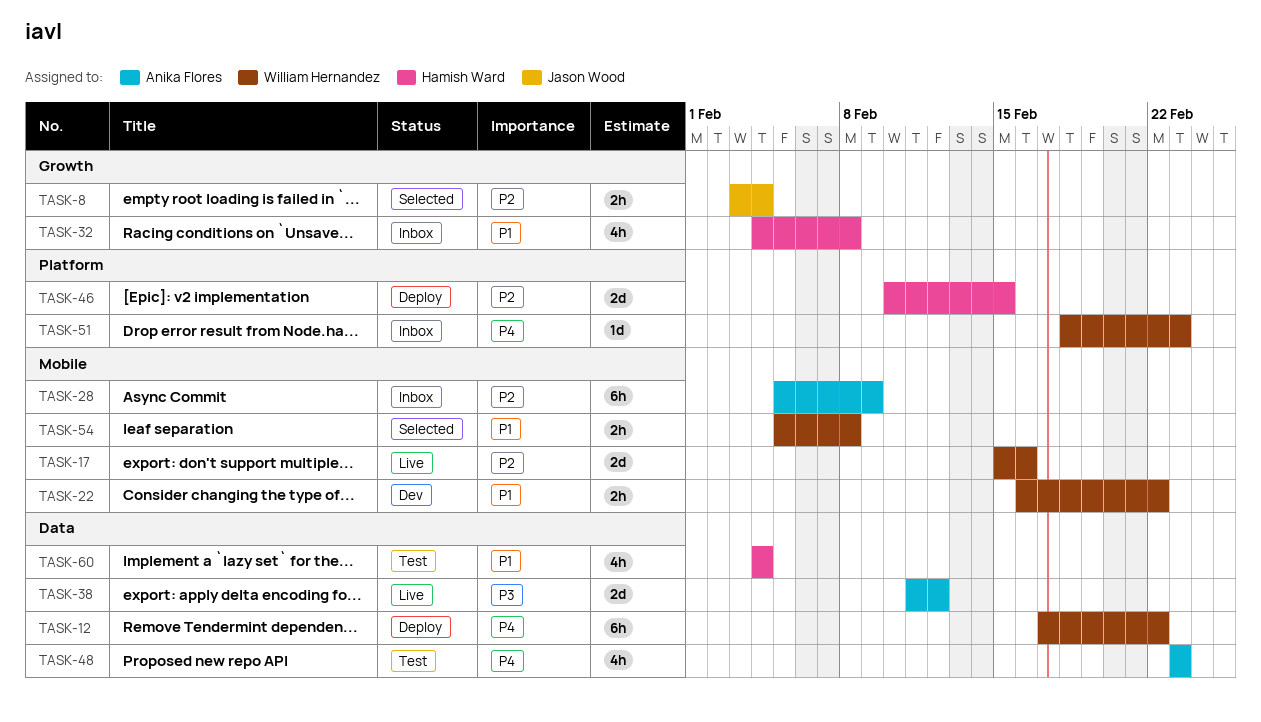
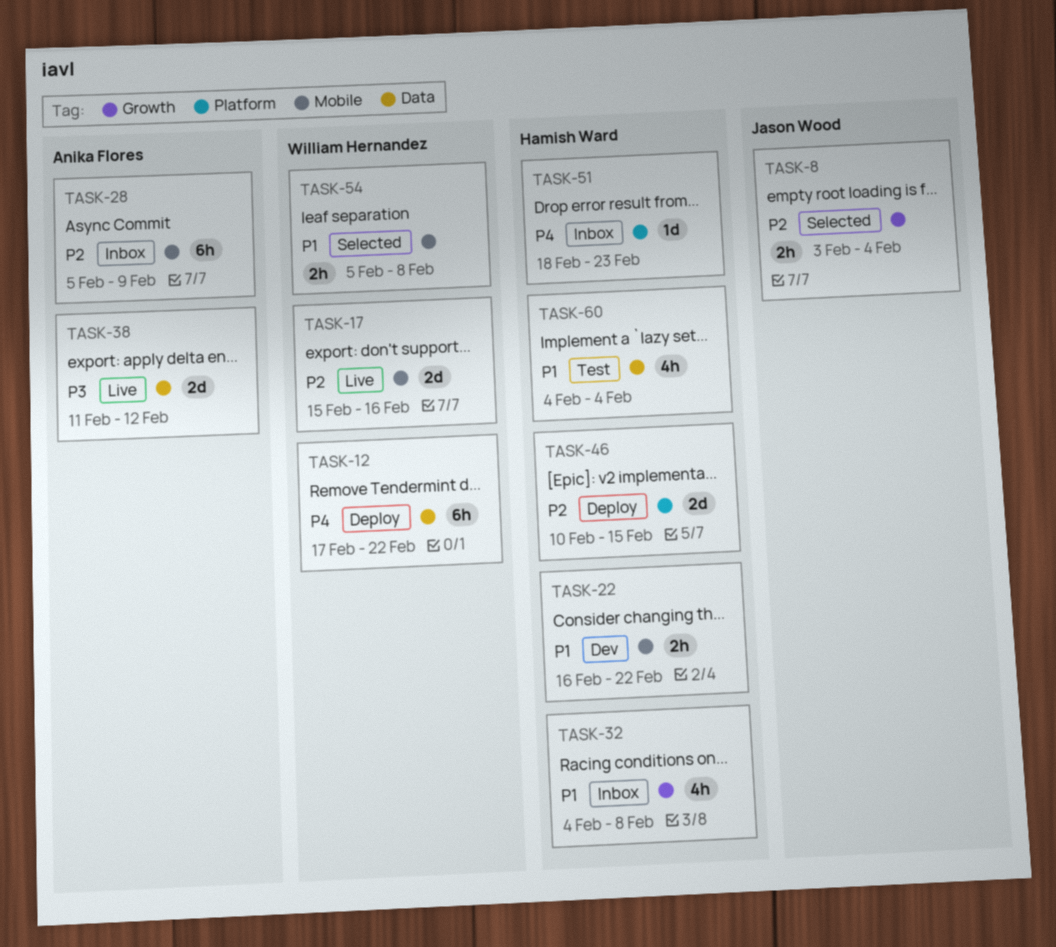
TASK-22, owner: William Hernandez -> Hamish Ward
TASK-48: present -> none
TASK-51, owner: William Hernandez -> Hamish Ward

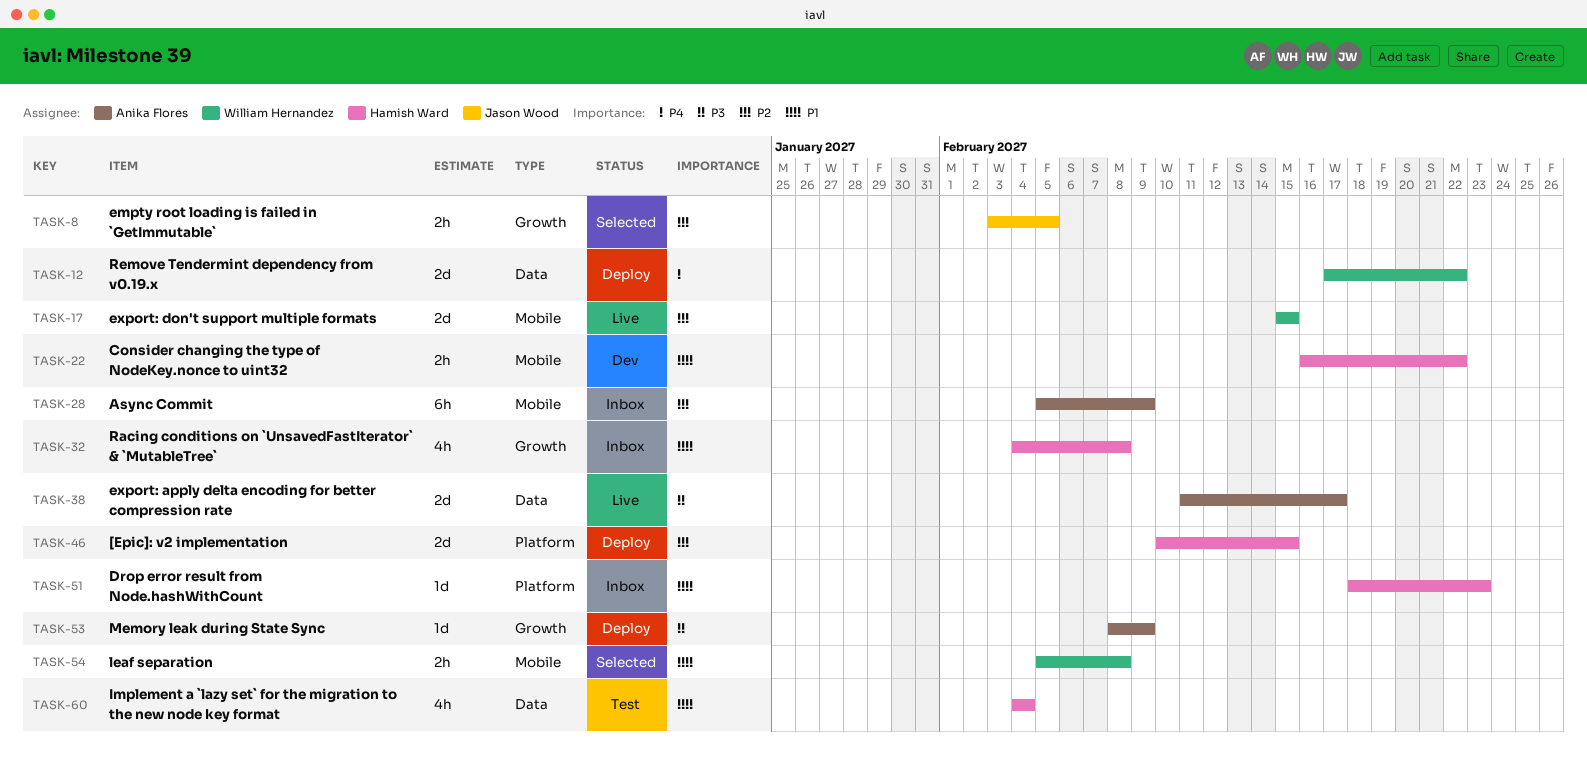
TASK-8, due: Feb 4 -> Feb 5
TASK-12, estimate: 6h -> 2d
TASK-17, due: Feb 16 -> Feb 15
TASK-38, due: Feb 12 -> Feb 17
TASK-51, priority: P4 -> P1
TASK-53: none -> present

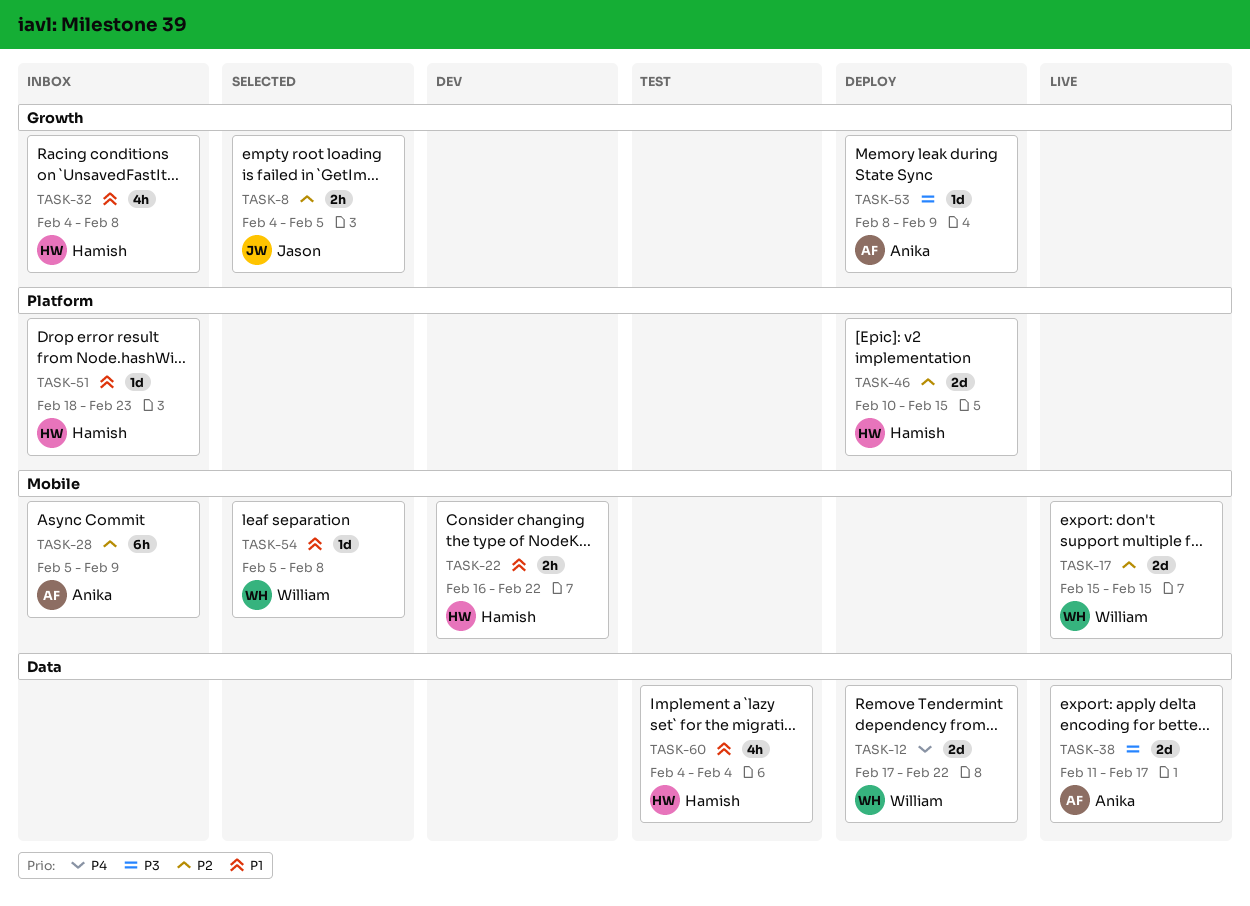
TASK-8, start: Feb 3 -> Feb 4
TASK-54, estimate: 2h -> 1d

